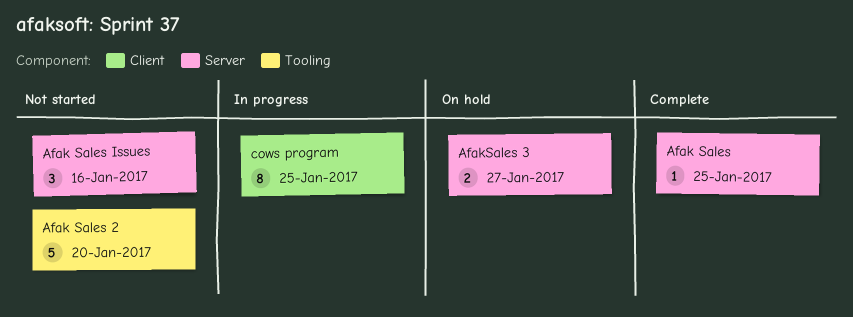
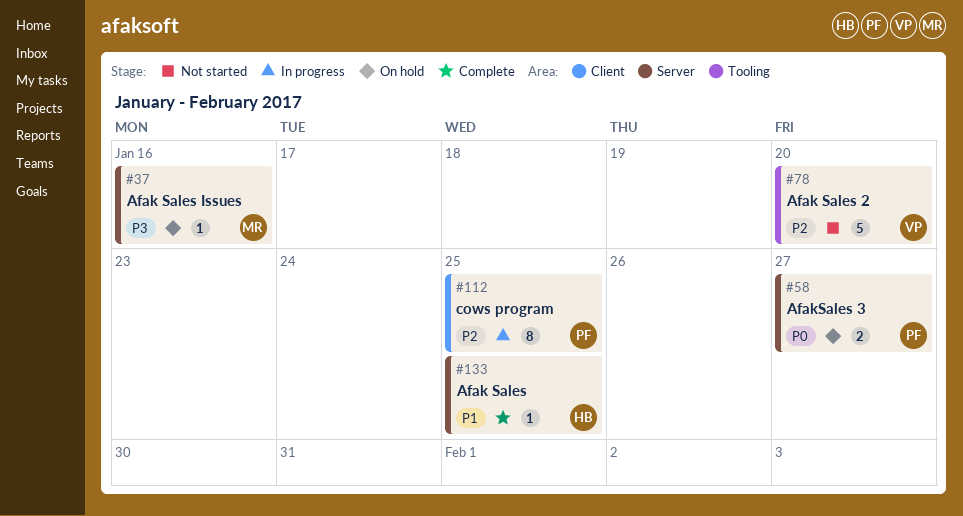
Afak Sales Issues, status: Not started -> On hold
Afak Sales Issues, estimate: 3 -> 1

